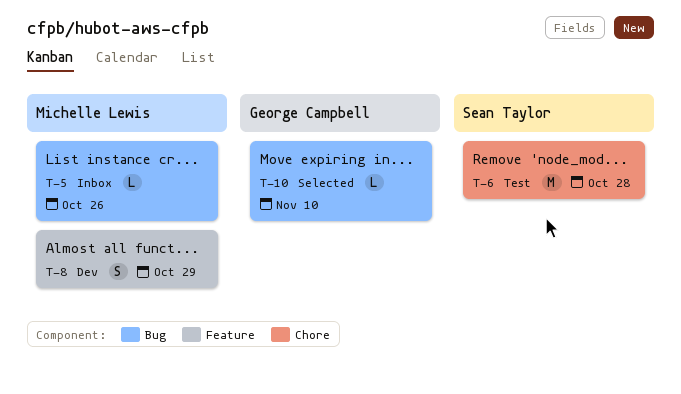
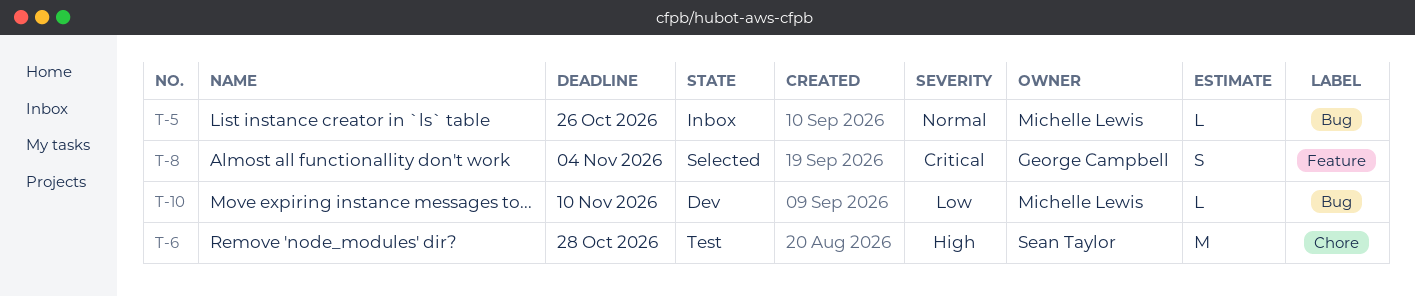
T-8, status: Dev -> Selected
T-8, owner: Michelle Lewis -> George Campbell
T-8, due: Oct 29 -> Nov 4
T-10, status: Selected -> Dev
T-10, owner: George Campbell -> Michelle Lewis

